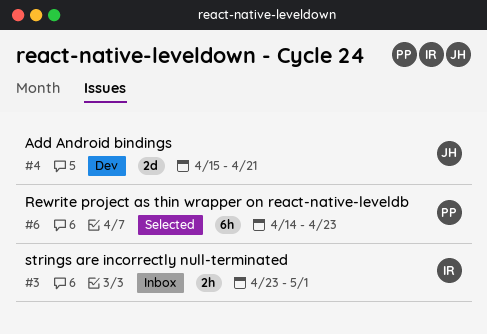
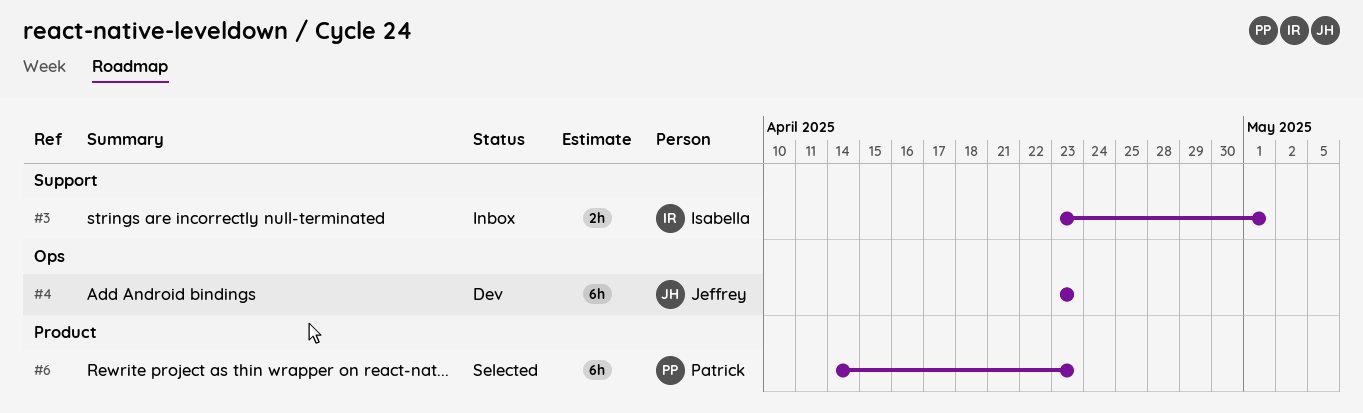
#4, estimate: 2d -> 6h
#4, start: Apr 15 -> Apr 23
#4, due: Apr 21 -> Apr 23

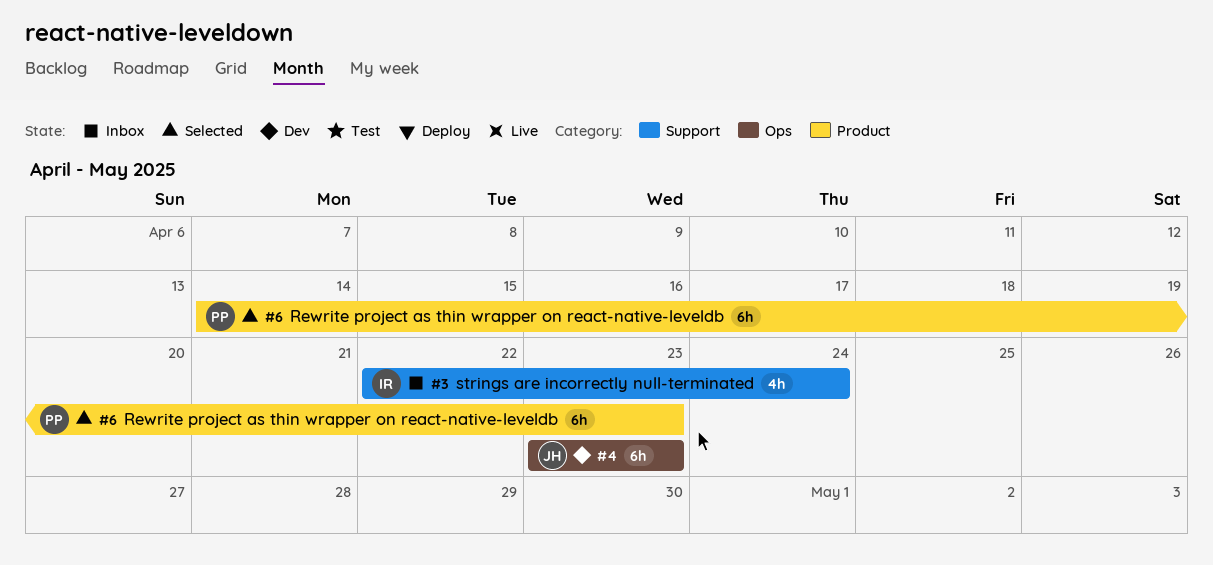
#3, estimate: 2h -> 4h
#3, start: Apr 23 -> Apr 22
#3, due: May 1 -> Apr 24

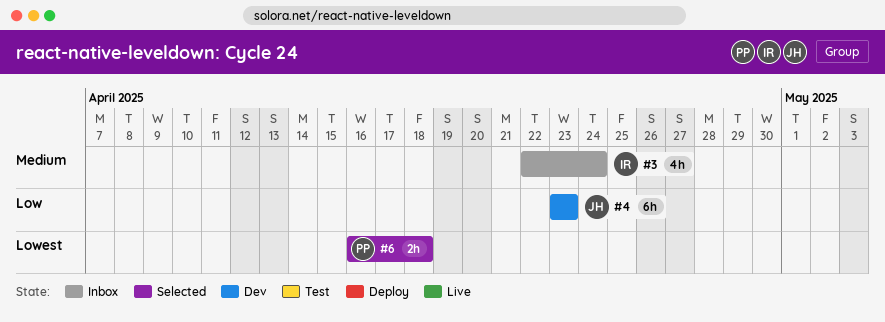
#6, estimate: 6h -> 2h
#6, start: Apr 14 -> Apr 16
#6, due: Apr 23 -> Apr 18

